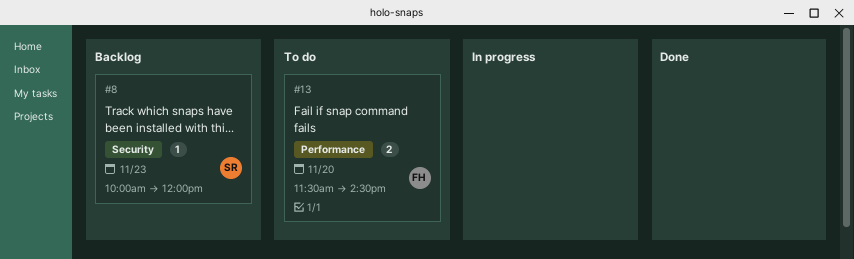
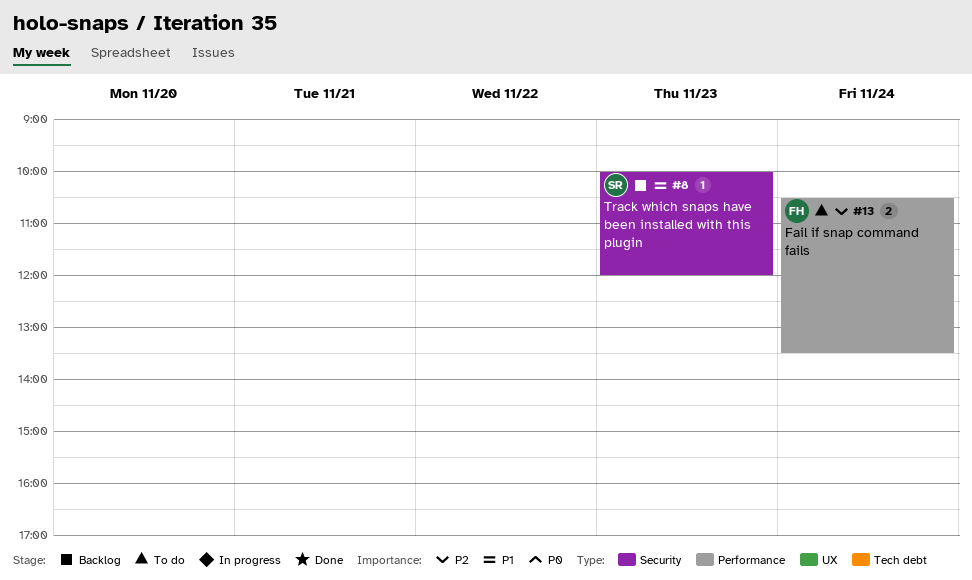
#13, day: Nov 20 -> Nov 24
#13, begins: 11:30 -> 10:30
#13, ends: 14:30 -> 13:30

